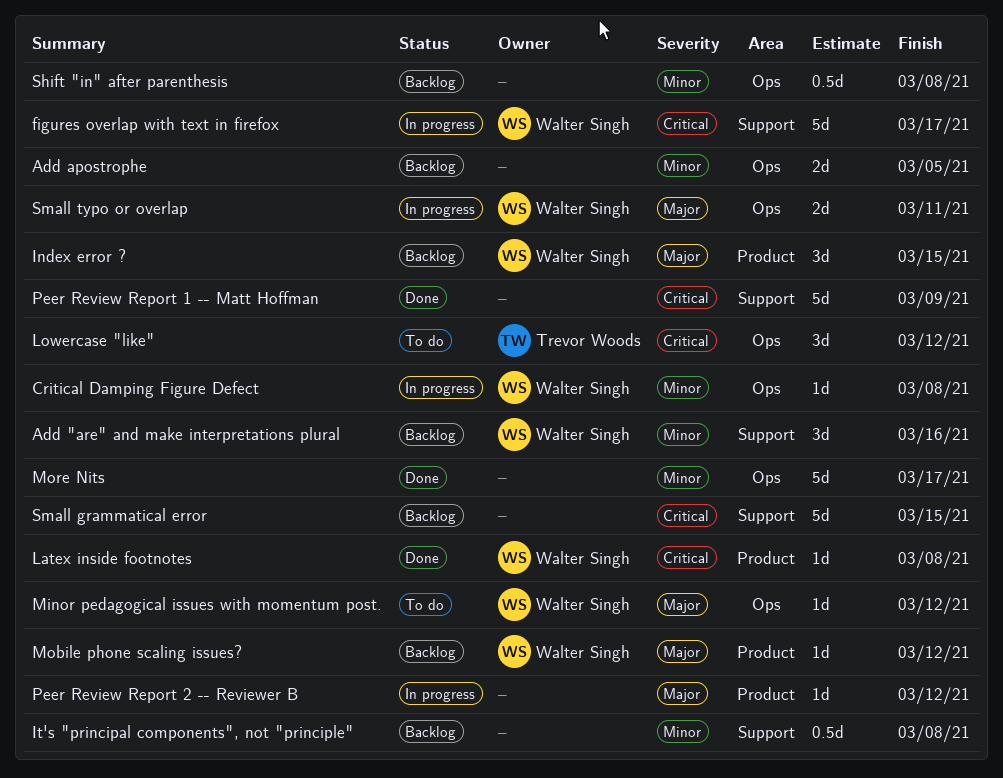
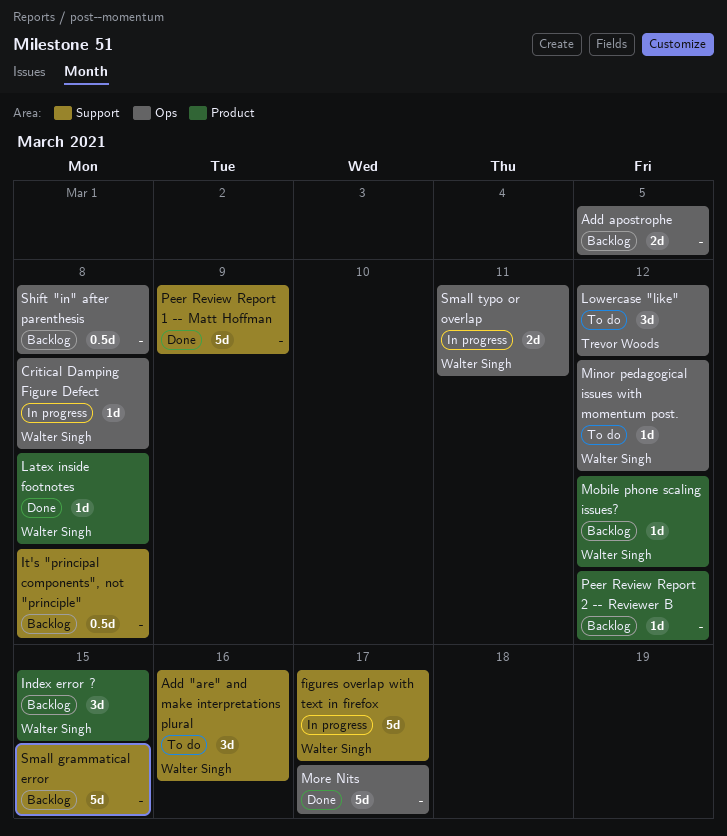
Add "are" and make interpretations plural, status: Backlog -> To do
Peer Review Report 2 -- Reviewer B, status: In progress -> Backlog

